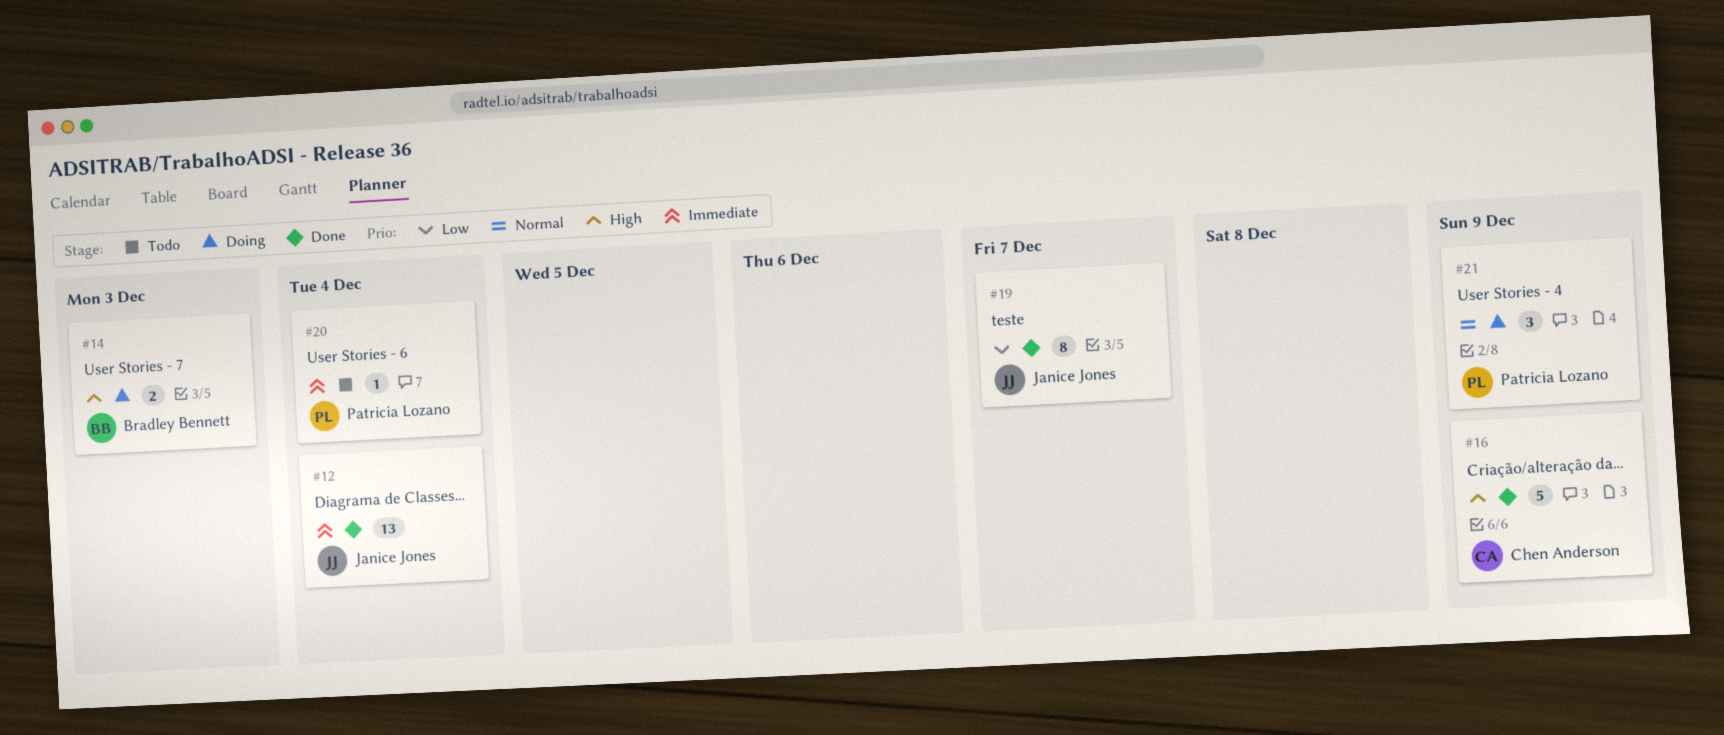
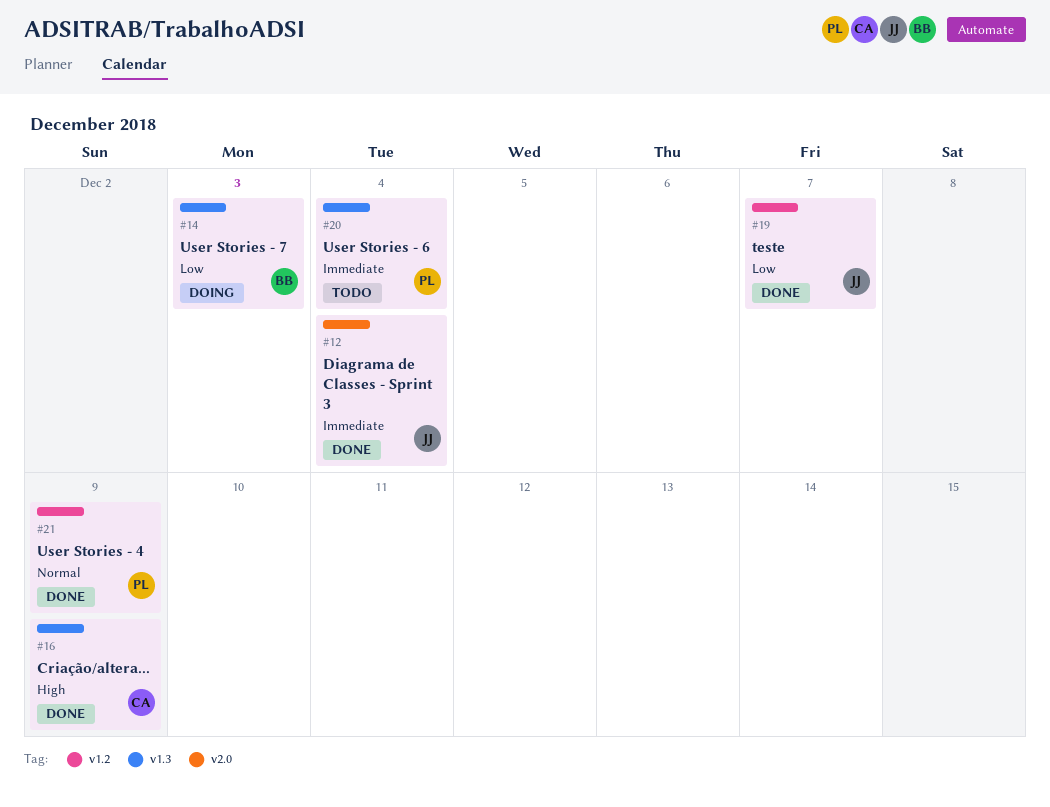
#14, priority: High -> Low
#21, status: Doing -> Done

